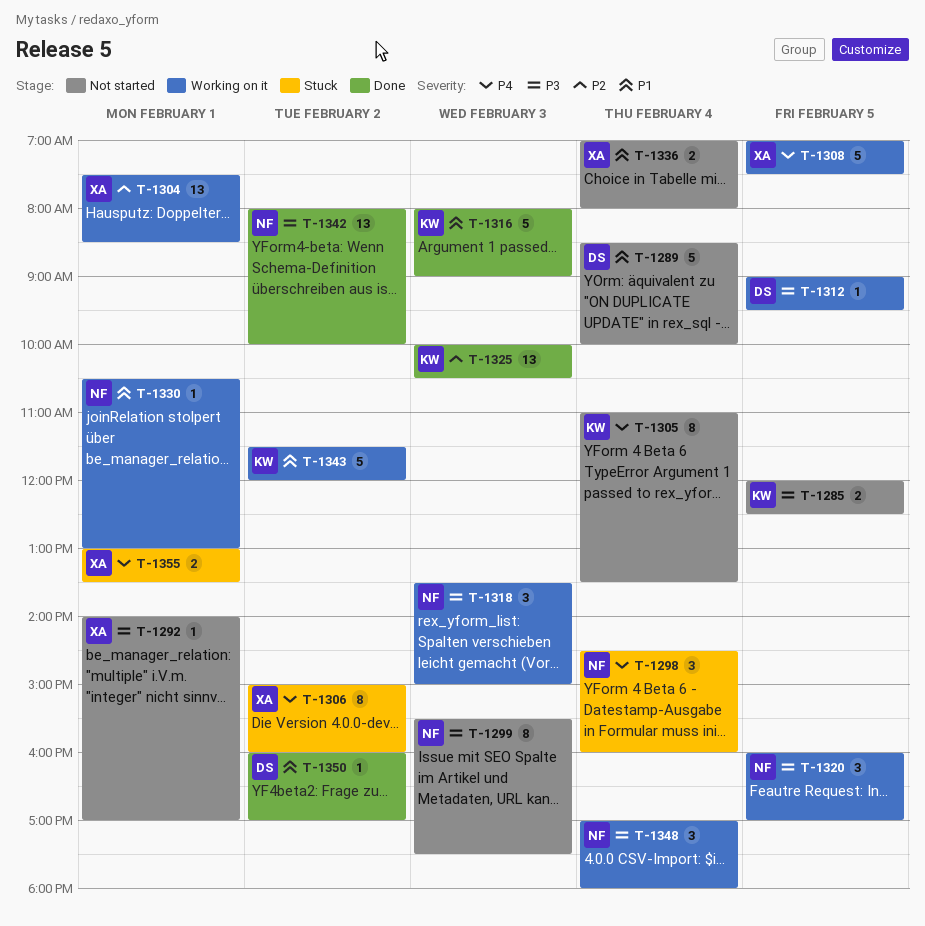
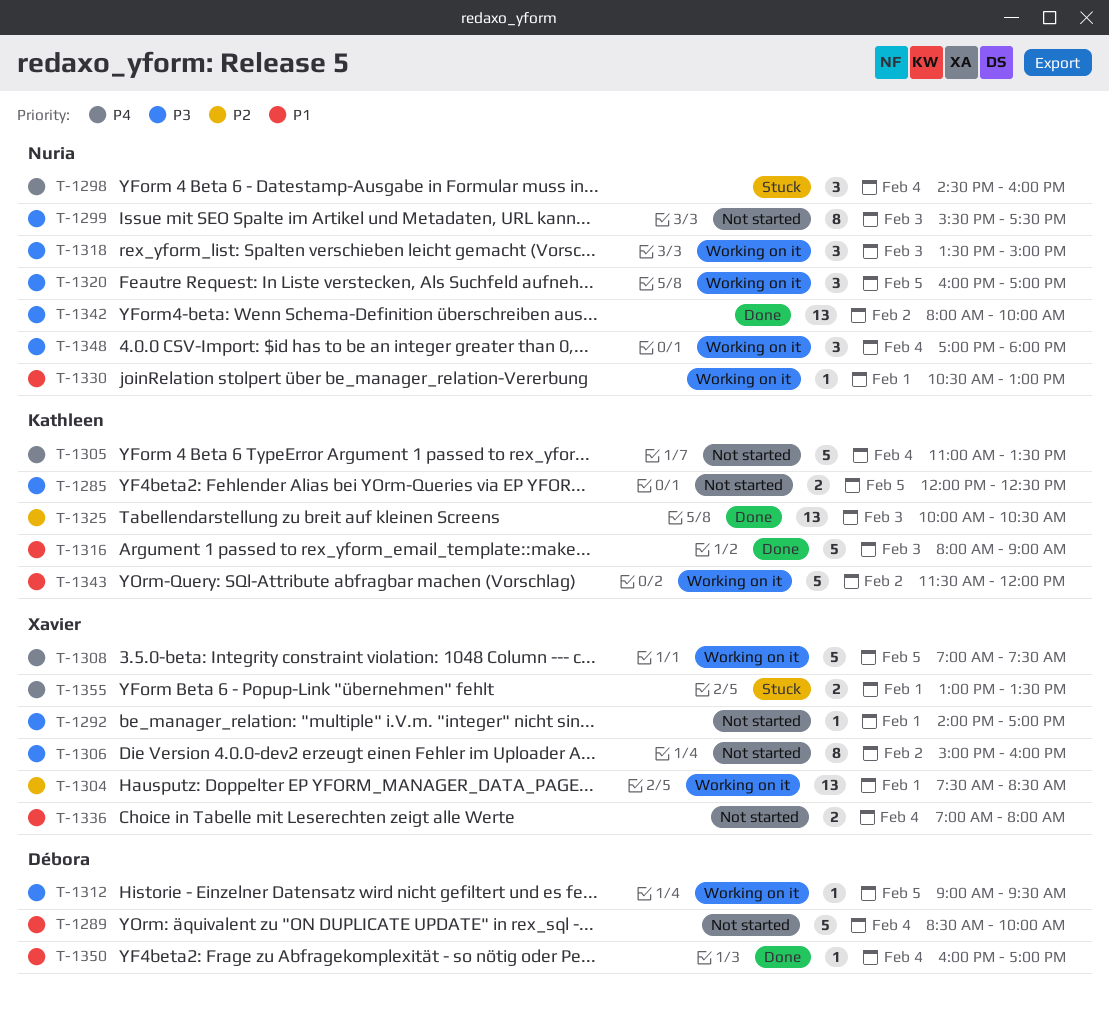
T-1305, estimate: 8 -> 5
T-1306, status: Stuck -> Not started
T-1306, priority: P4 -> P3
T-1350, day: Feb 2 -> Feb 4

